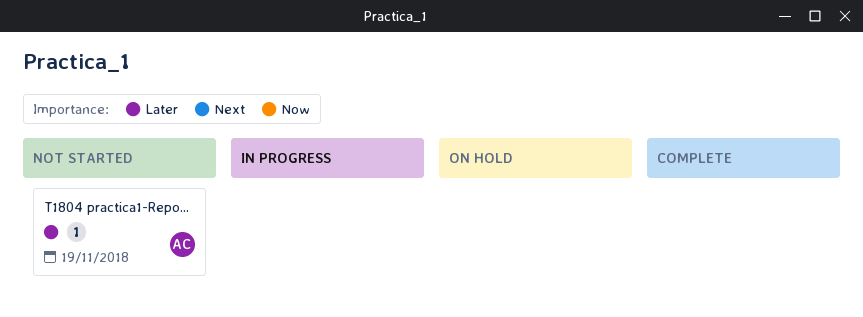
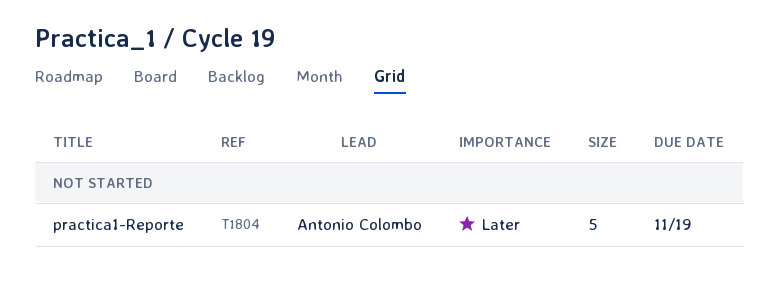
T1804, estimate: 1 -> 5

